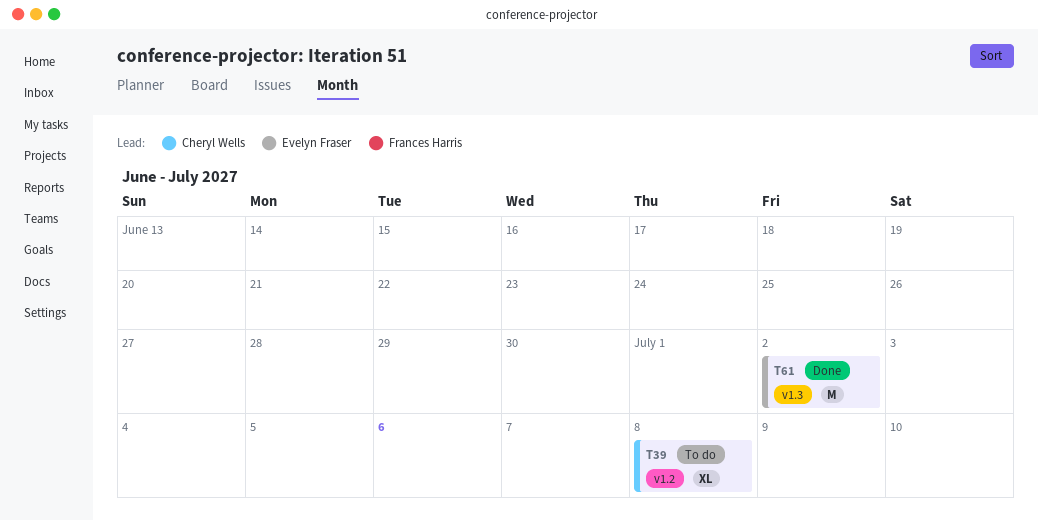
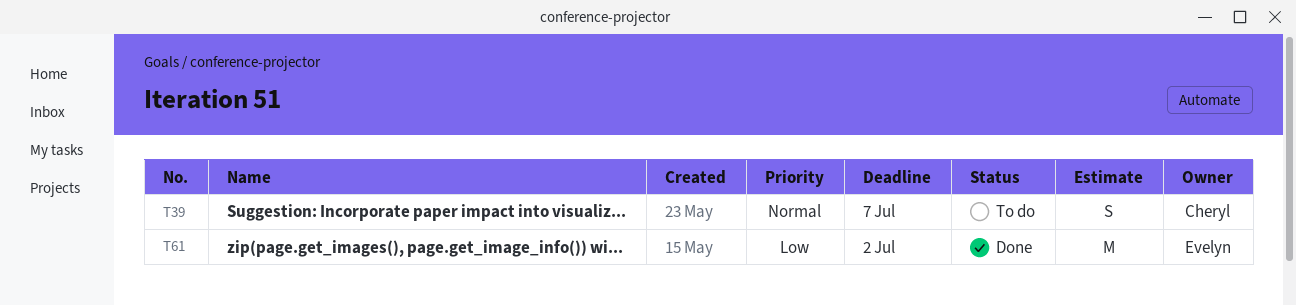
T39, estimate: XL -> S
T39, due: Jul 8 -> Jul 7

